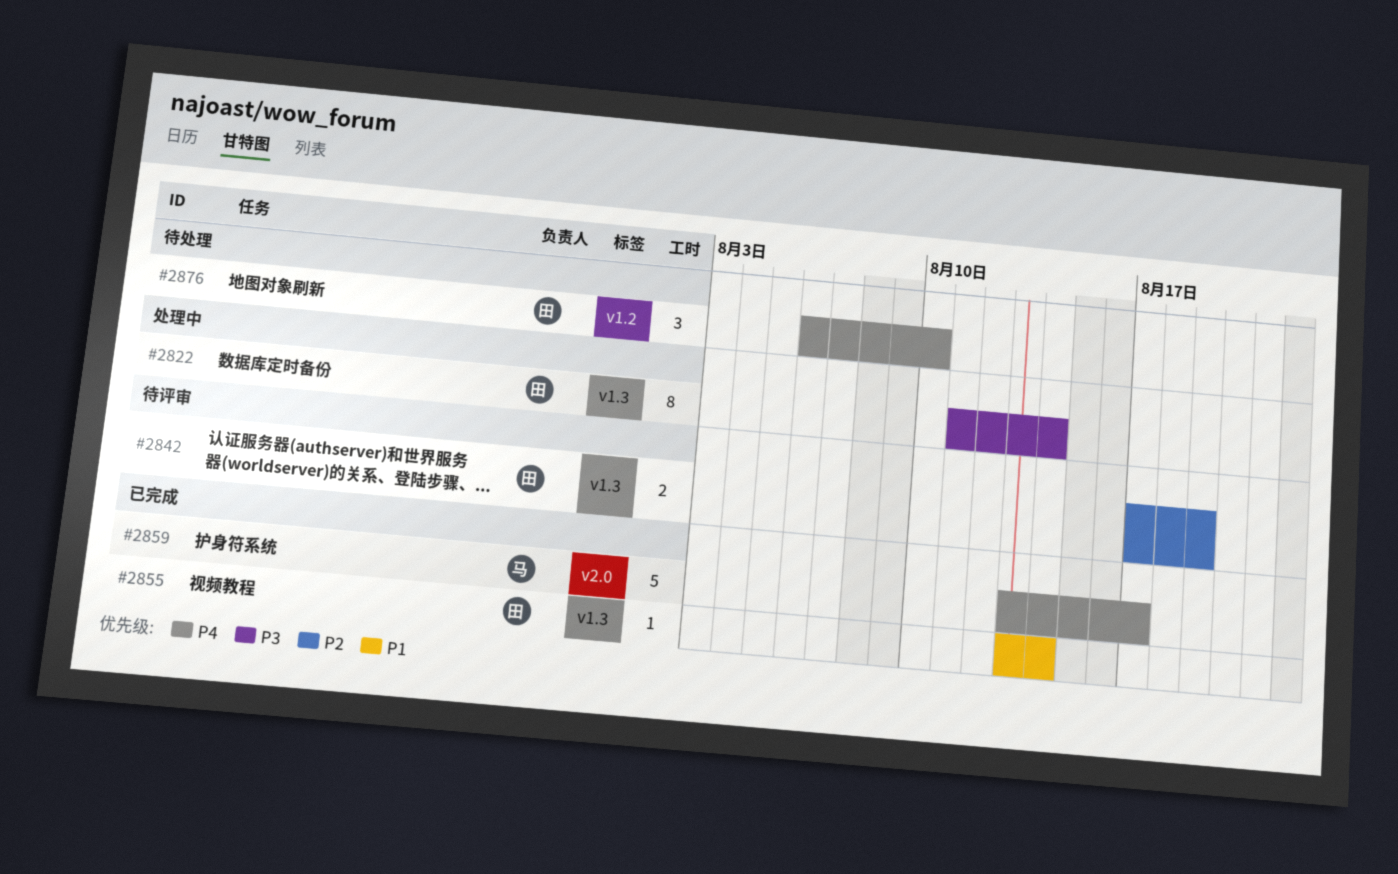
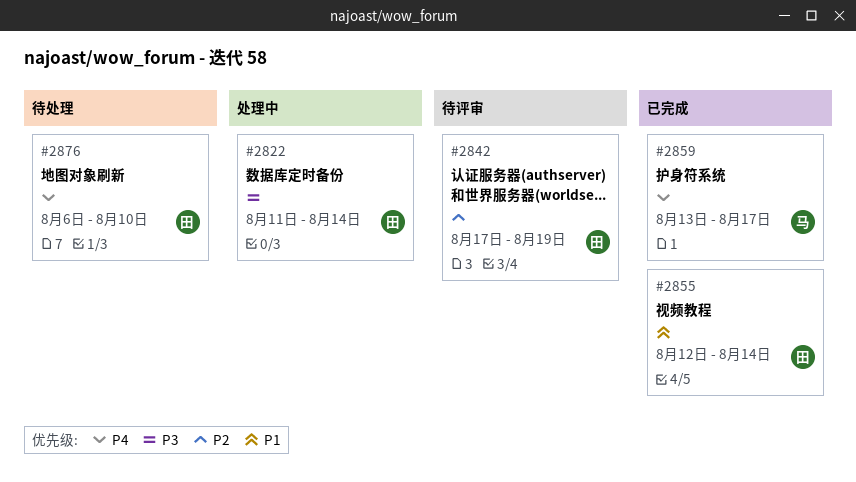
#2855, start: Aug 13 -> Aug 12

